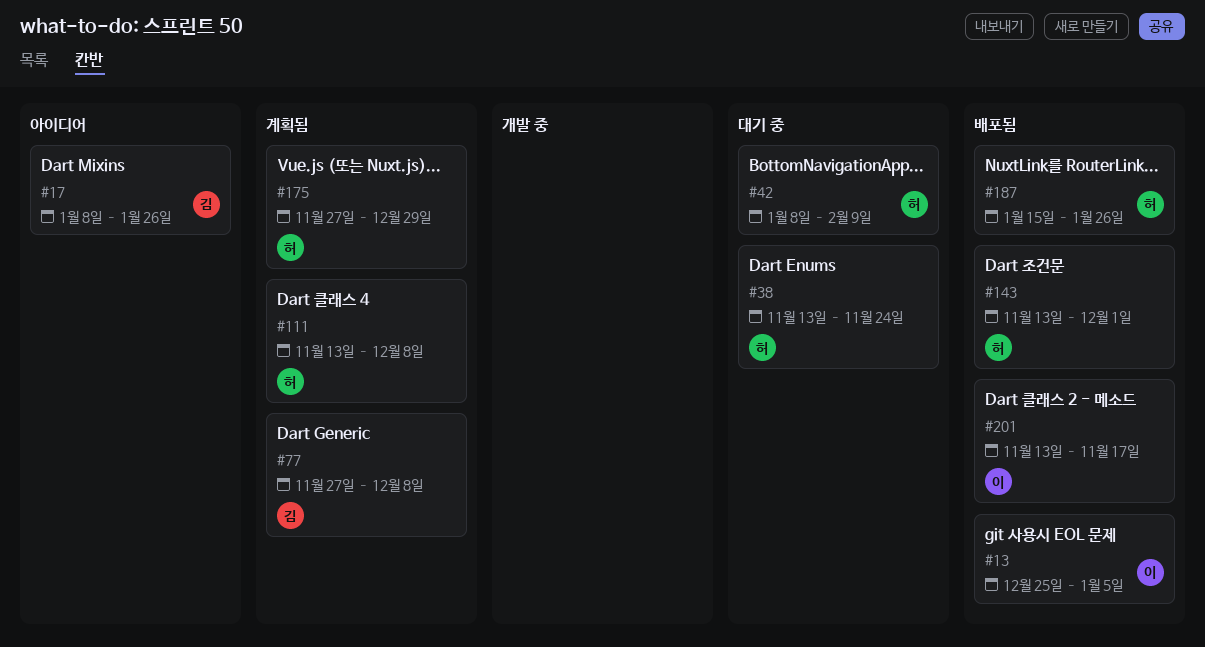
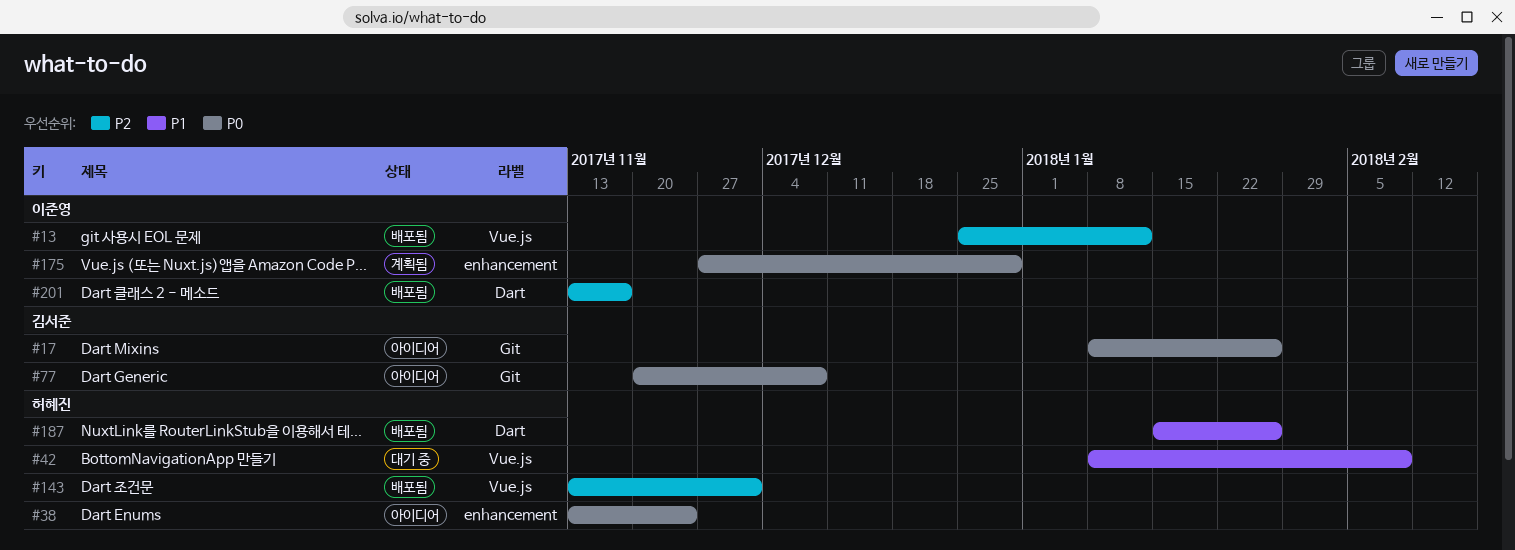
#13, due: Jan 5 -> Jan 12
#38, status: 대기 중 -> 아이디어
#77, status: 계획됨 -> 아이디어
#77, start: Nov 27 -> Nov 20
#111: present -> none
#175, owner: 허혜진 -> 이준영

